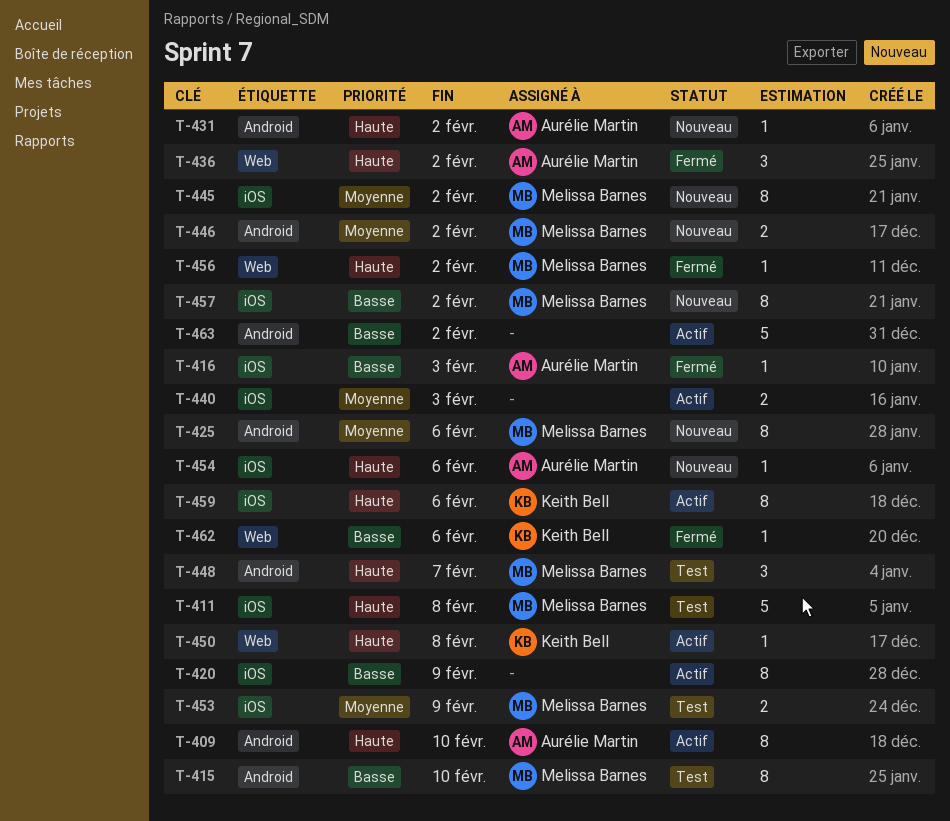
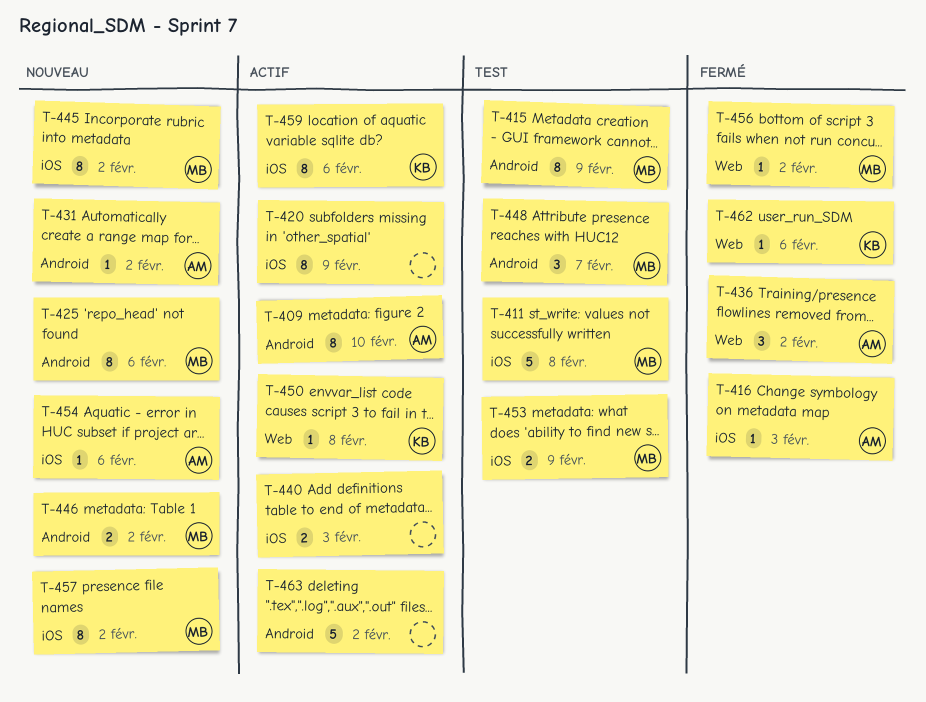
T-415, due: Feb 10 -> Feb 9

